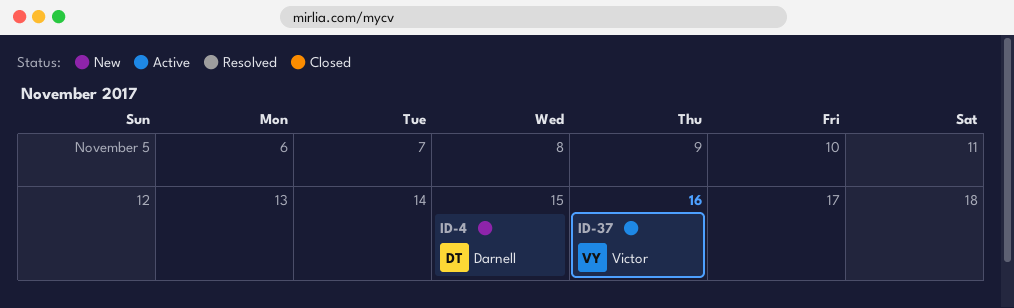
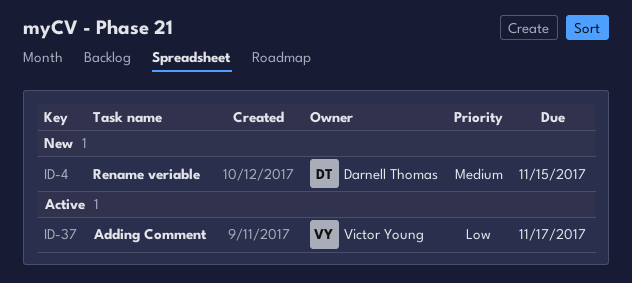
ID-37, due: Nov 16 -> Nov 17

